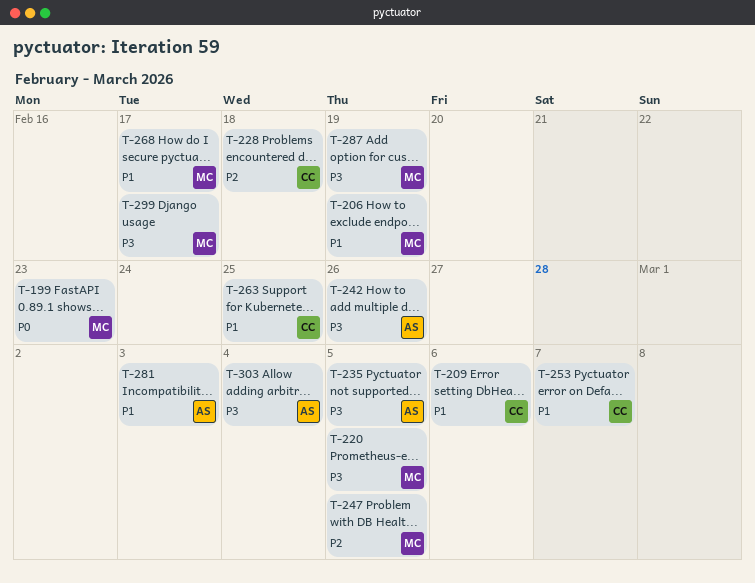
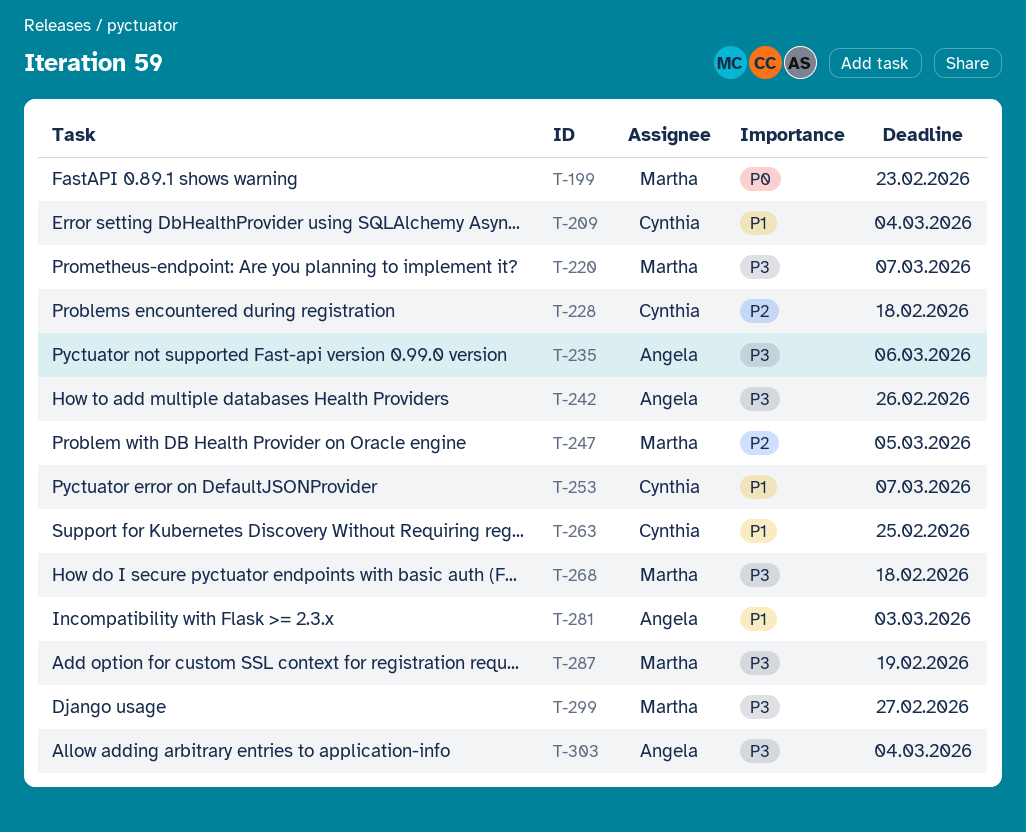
T-206: present -> none
T-209, due: Mar 6 -> Mar 4
T-220, due: Mar 5 -> Mar 7
T-235, due: Mar 5 -> Mar 6
T-268, priority: P1 -> P3
T-268, due: Feb 17 -> Feb 18
T-299, due: Feb 17 -> Feb 27

